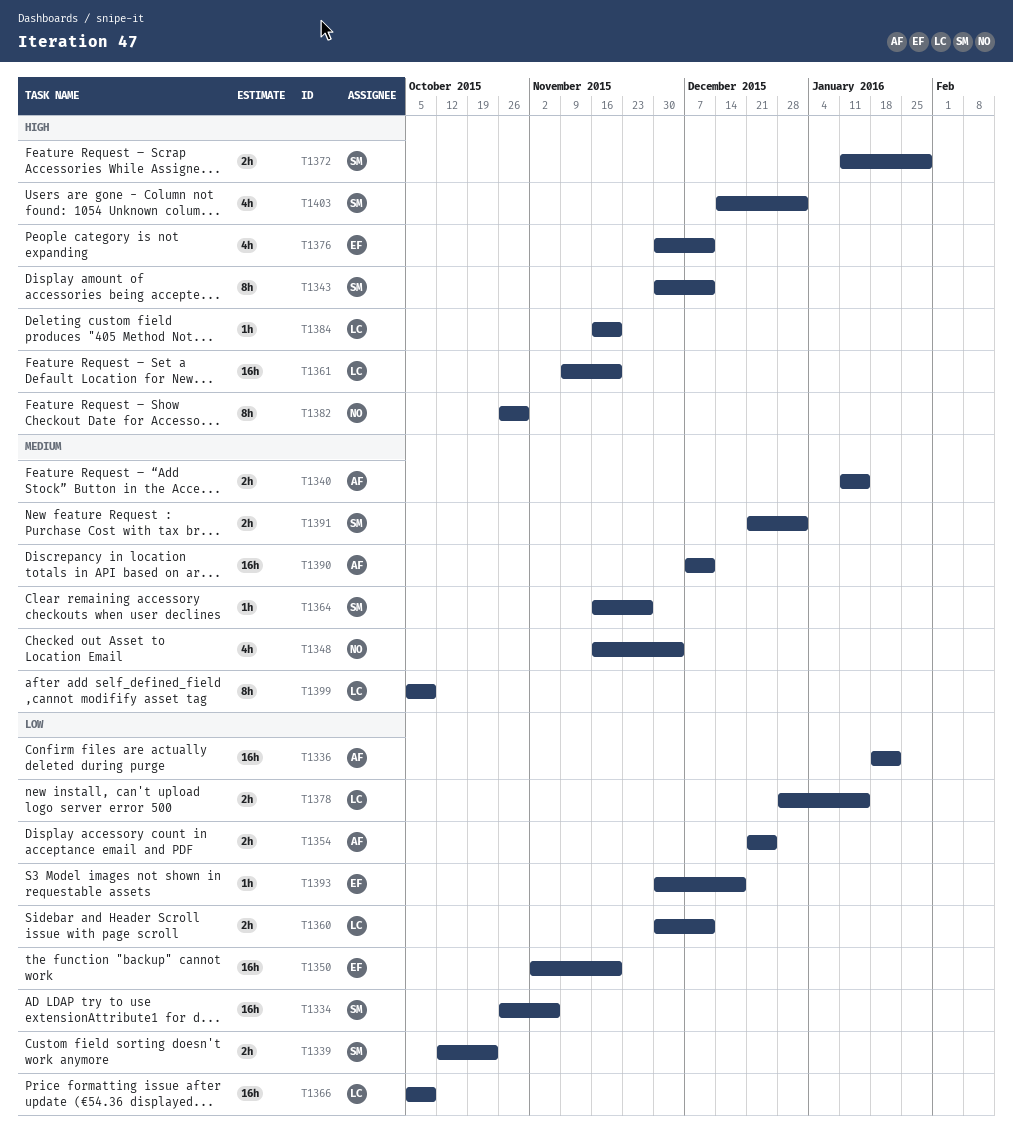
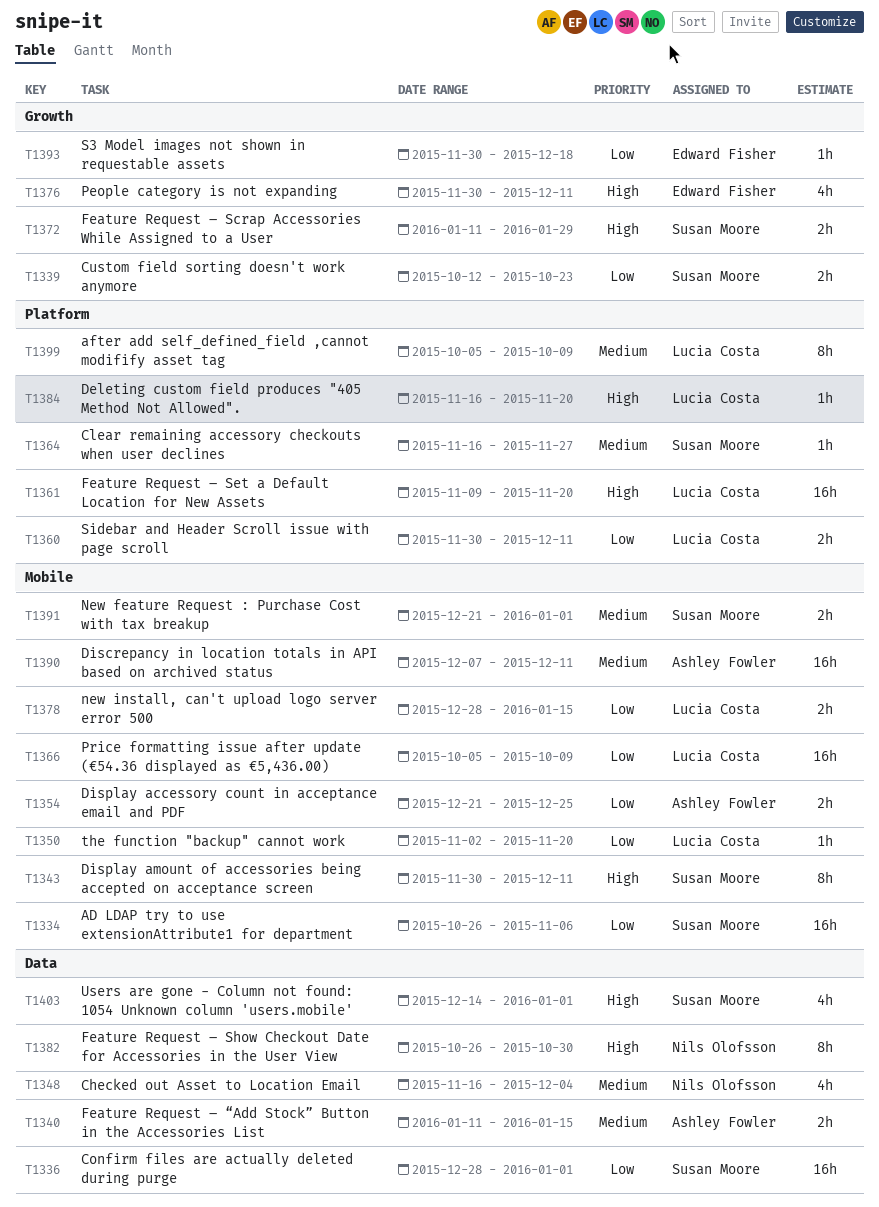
T1336, owner: Ashley Fowler -> Susan Moore
T1336, start: Jan 18 -> Dec 28
T1336, due: Jan 22 -> Jan 1
T1350, owner: Edward Fisher -> Lucia Costa
T1350, estimate: 16h -> 1h

